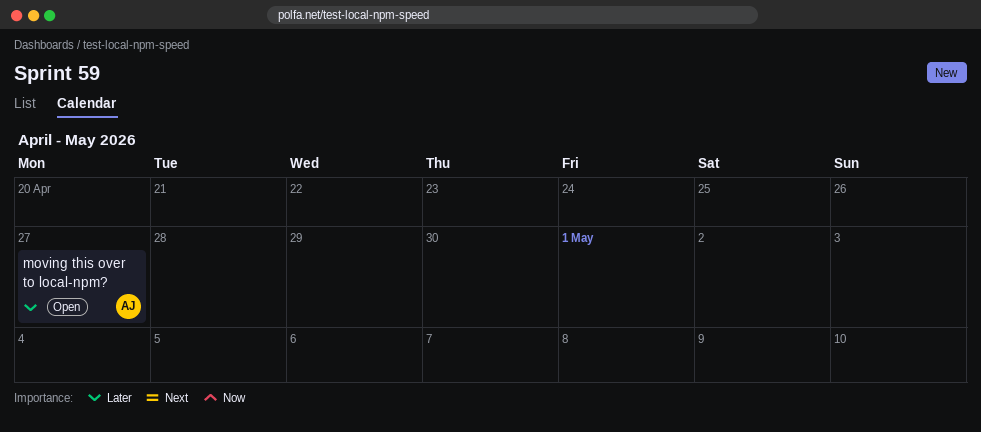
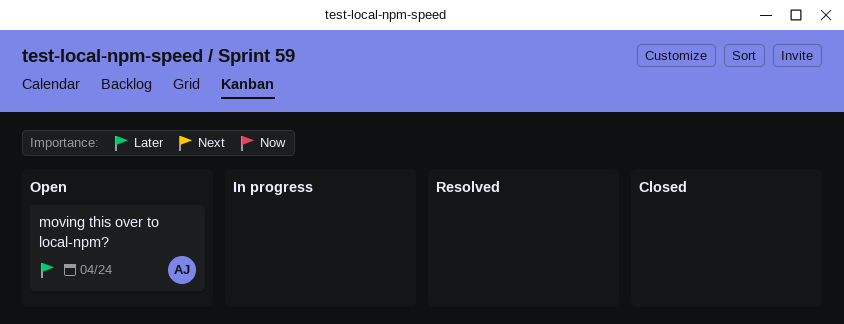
moving this over to local-npm?, due: Apr 27 -> Apr 24

